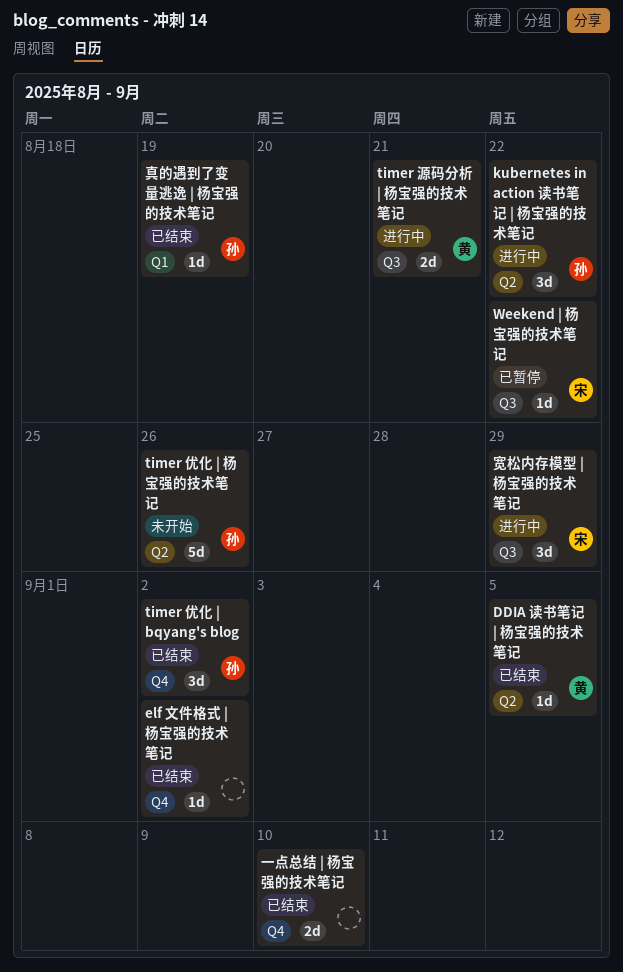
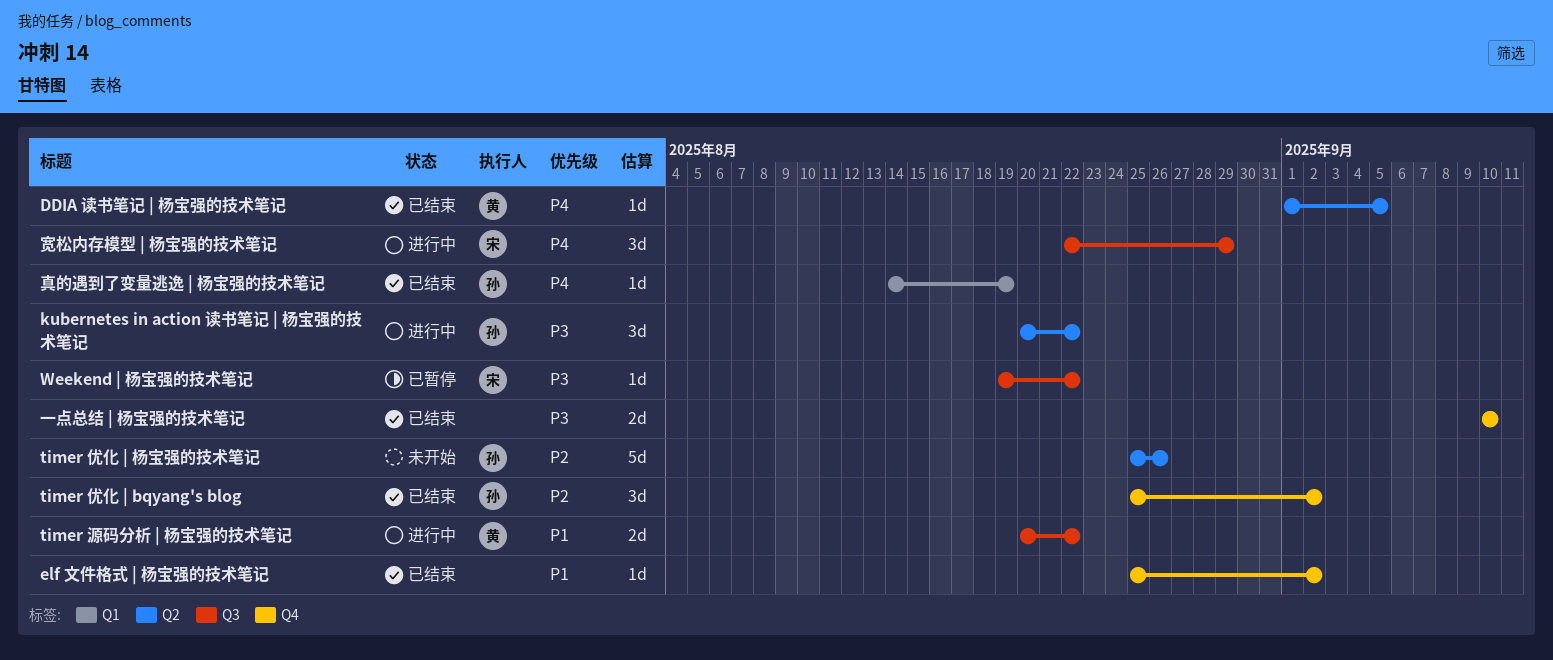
timer 源码分析 | 杨宝强的技术笔记, due: Aug 21 -> Aug 22

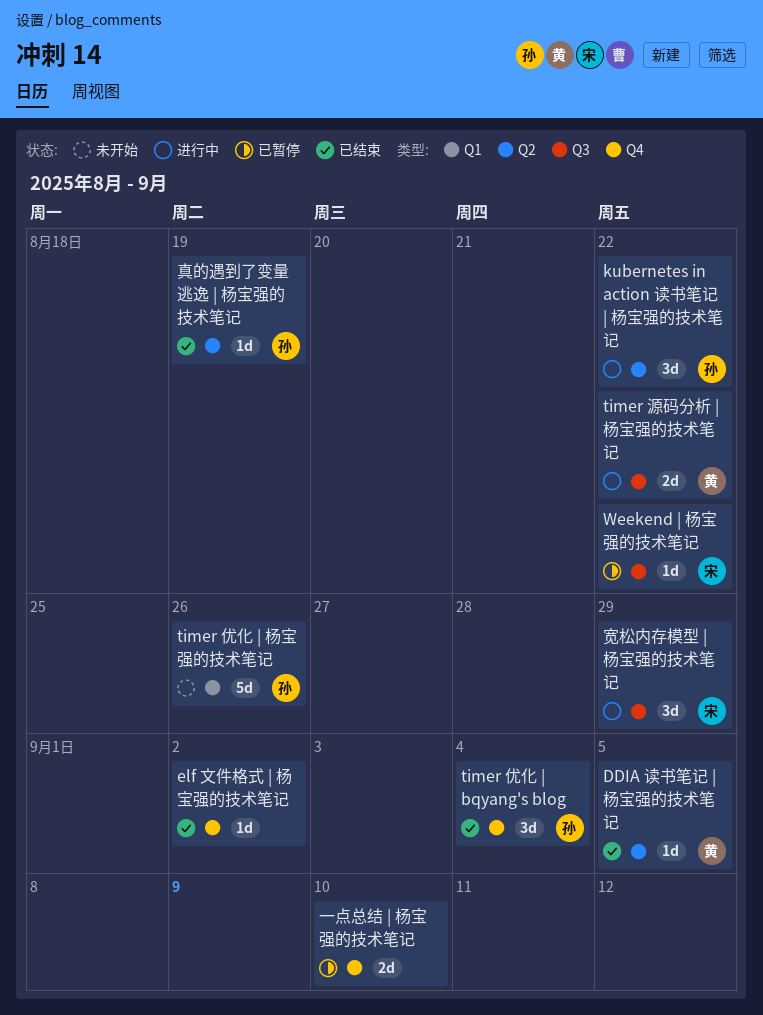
timer 优化 | bqyang's blog, due: Sep 2 -> Sep 4
timer 优化 | 杨宝强的技术笔记, label: Q2 -> Q1
一点总结 | 杨宝强的技术笔记, status: 已结束 -> 已暂停
真的遇到了变量逃逸 | 杨宝强的技术笔记, label: Q1 -> Q2

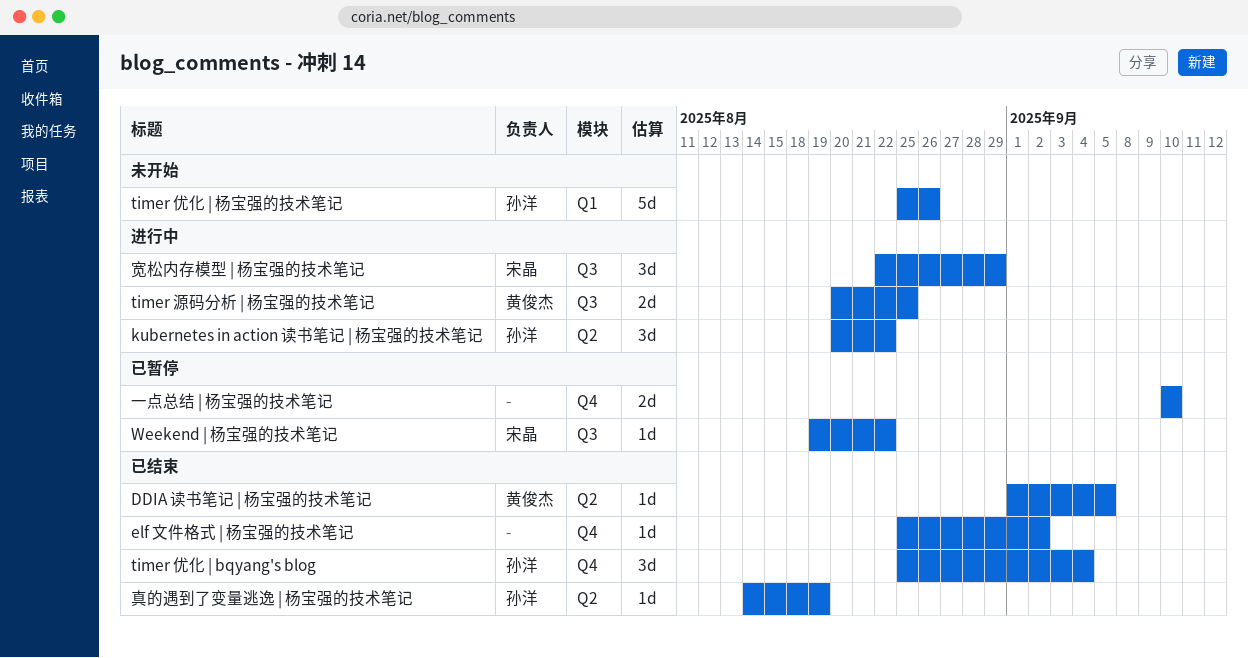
timer 源码分析 | 杨宝强的技术笔记, due: Aug 22 -> Aug 25

